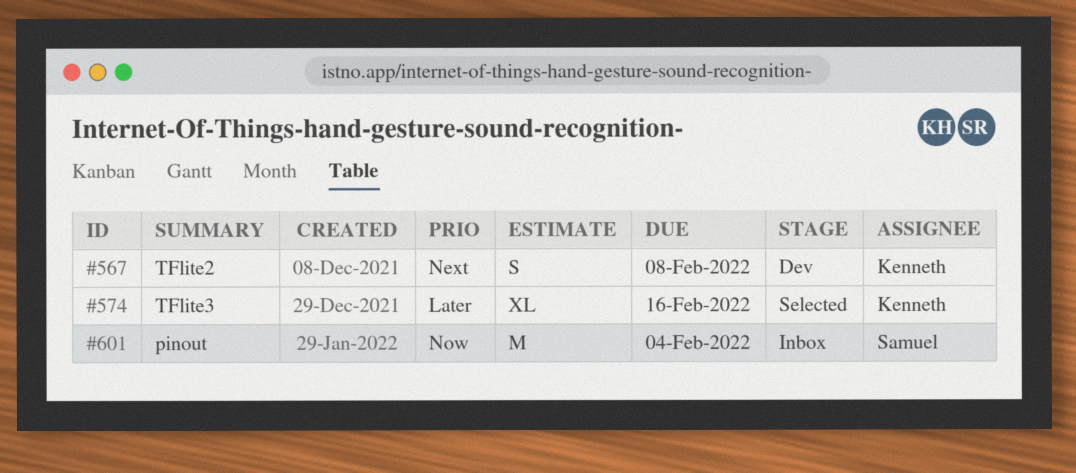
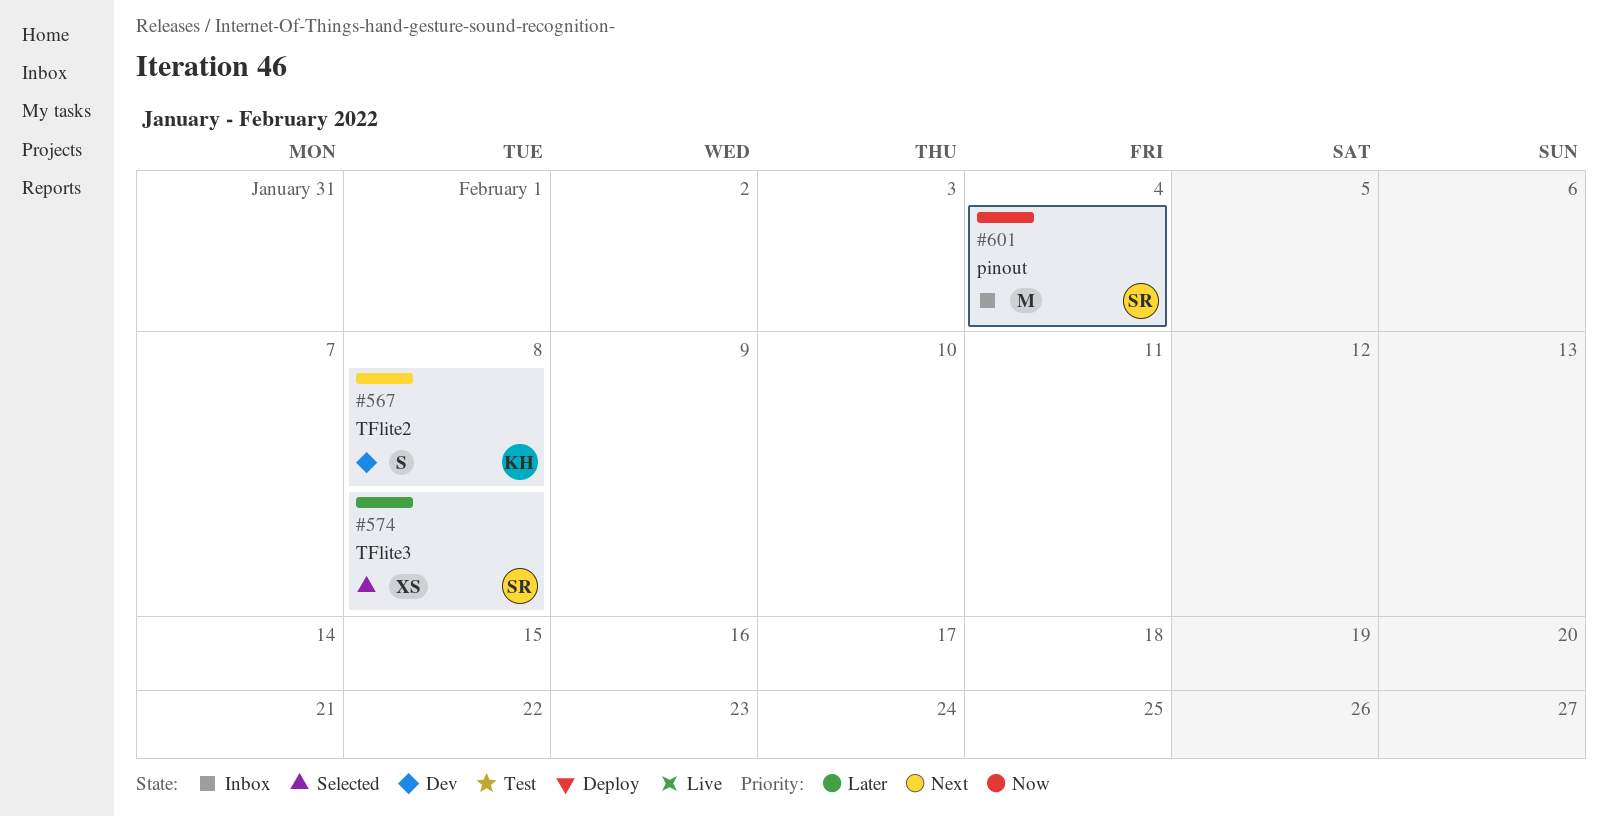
#574, owner: Kenneth -> Samuel
#574, estimate: XL -> XS
#574, due: Feb 16 -> Feb 8

